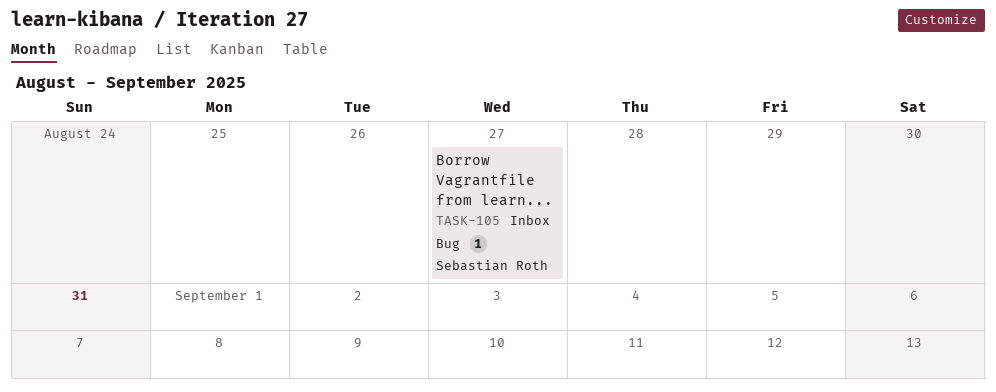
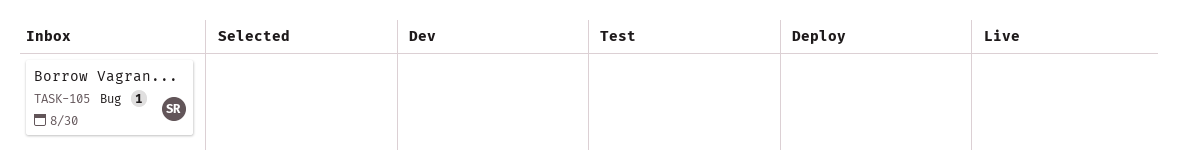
TASK-105, due: Aug 27 -> Aug 30

